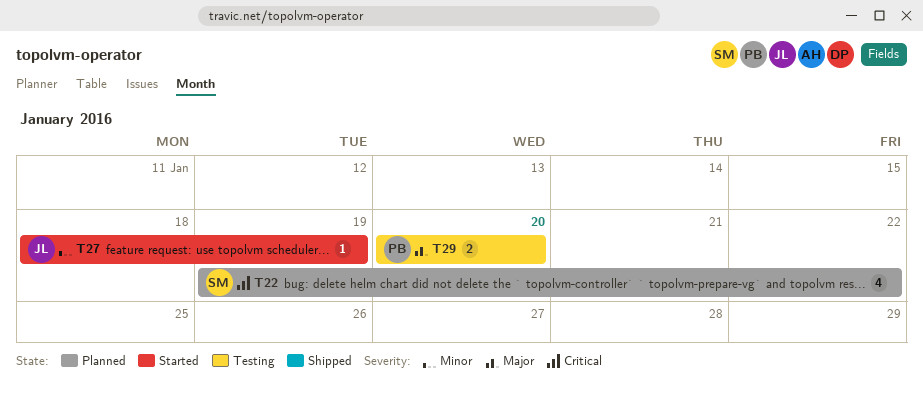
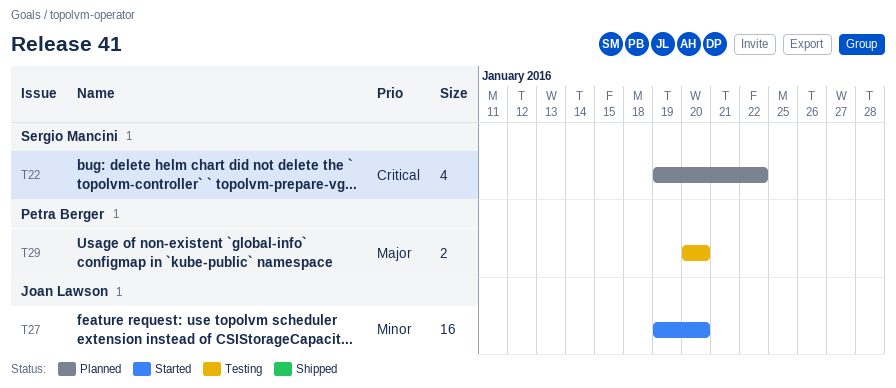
T27, estimate: 1 -> 16
T27, start: Jan 18 -> Jan 19
T27, due: Jan 19 -> Jan 20

